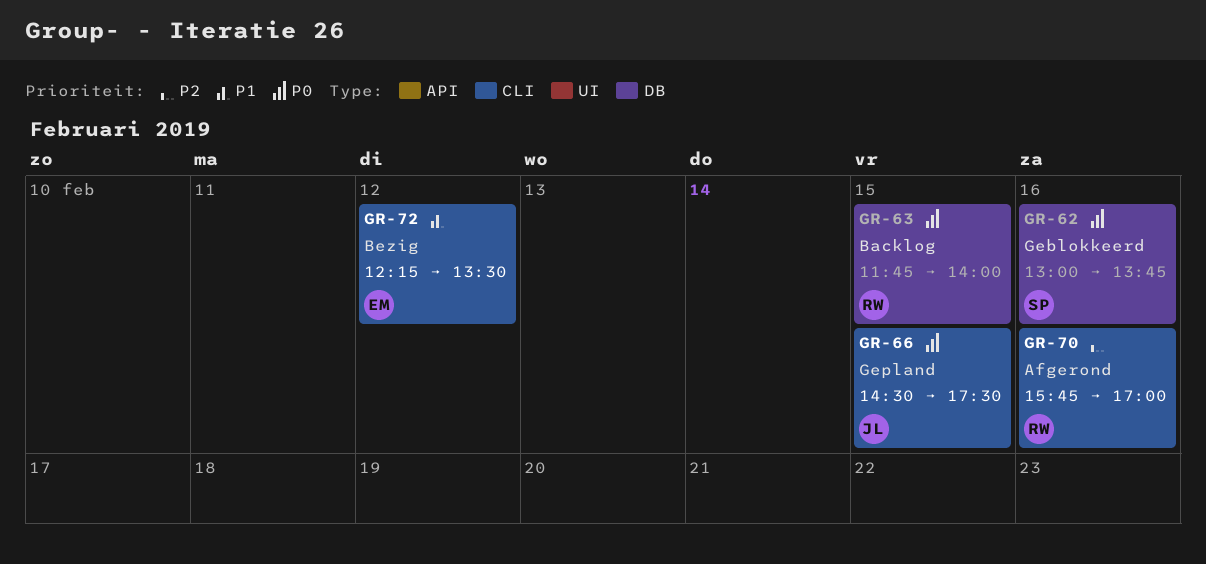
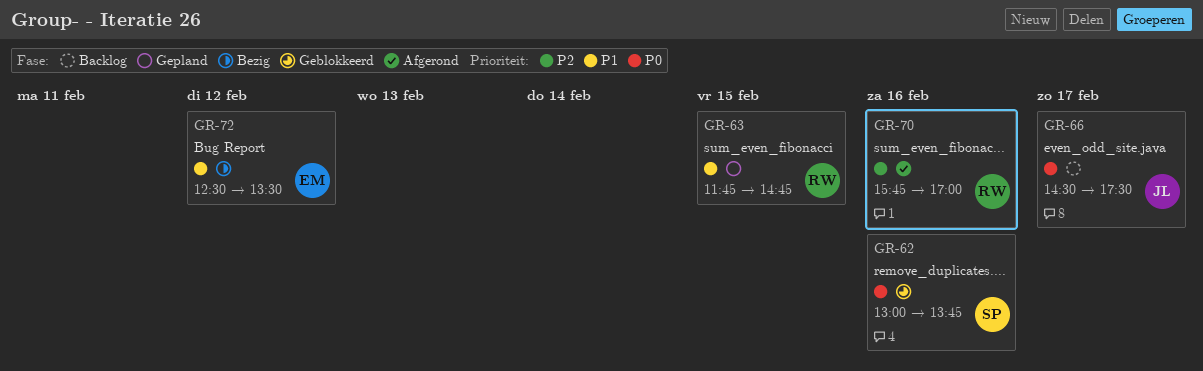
GR-63, status: Backlog -> Gepland
GR-63, priority: P0 -> P1
GR-63, ends: 14:00 -> 14:45
GR-66, status: Gepland -> Backlog
GR-66, day: Feb 15 -> Feb 17
GR-72, begins: 12:15 -> 12:30

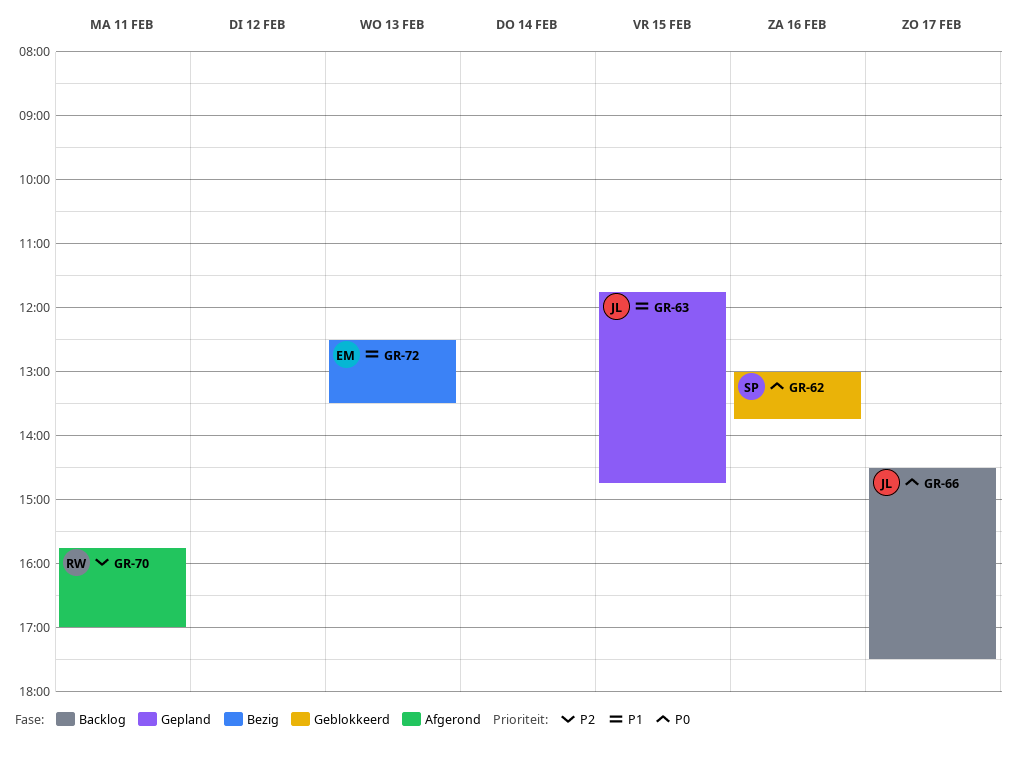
GR-63, owner: RW -> JL
GR-70, day: Feb 16 -> Feb 11
GR-72, day: Feb 12 -> Feb 13

